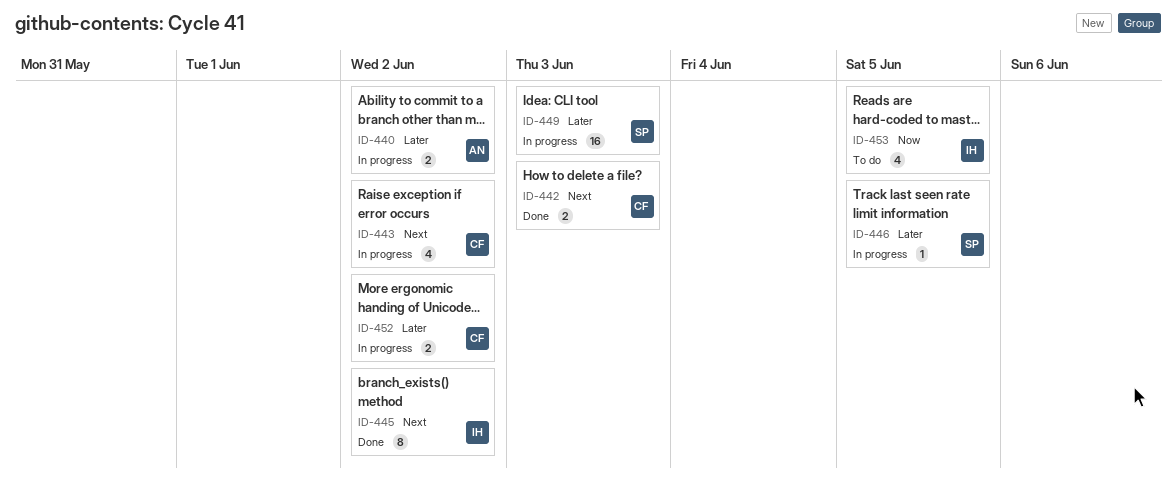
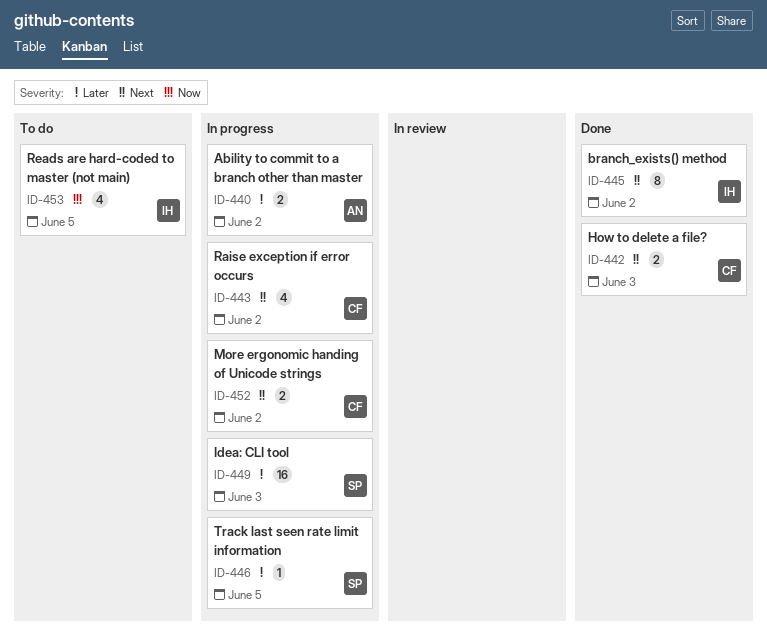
ID-452, priority: Later -> Next

